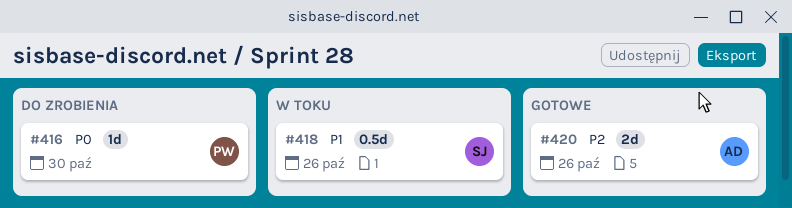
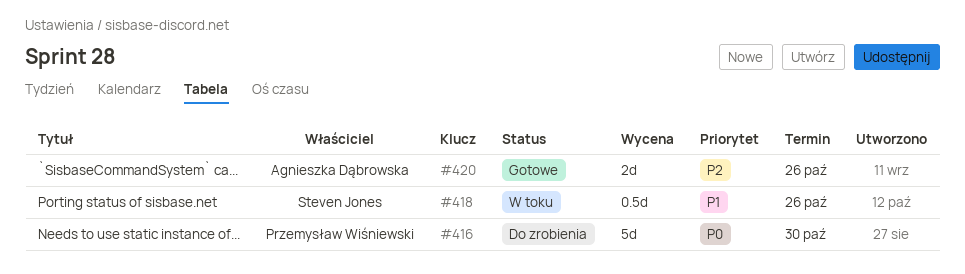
#416, estimate: 1d -> 5d

